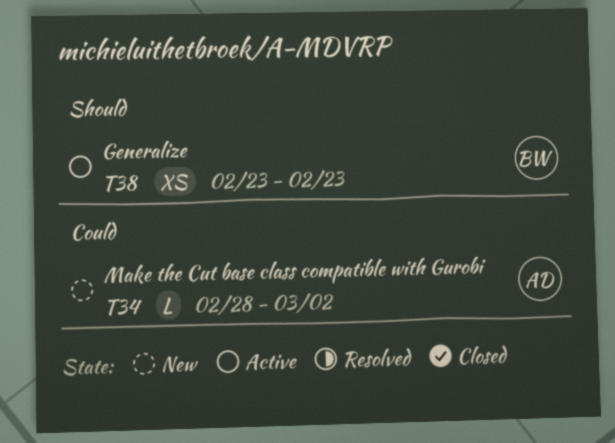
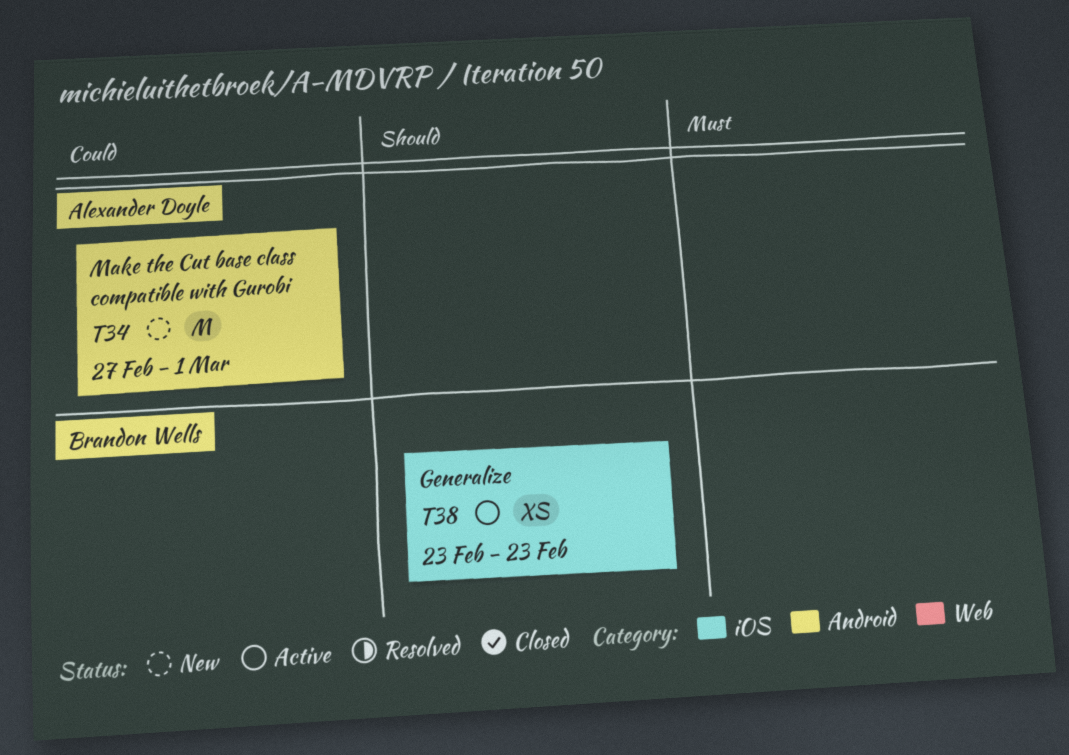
T34, estimate: L -> M
T34, start: Feb 28 -> Feb 27
T34, due: Mar 2 -> Mar 1

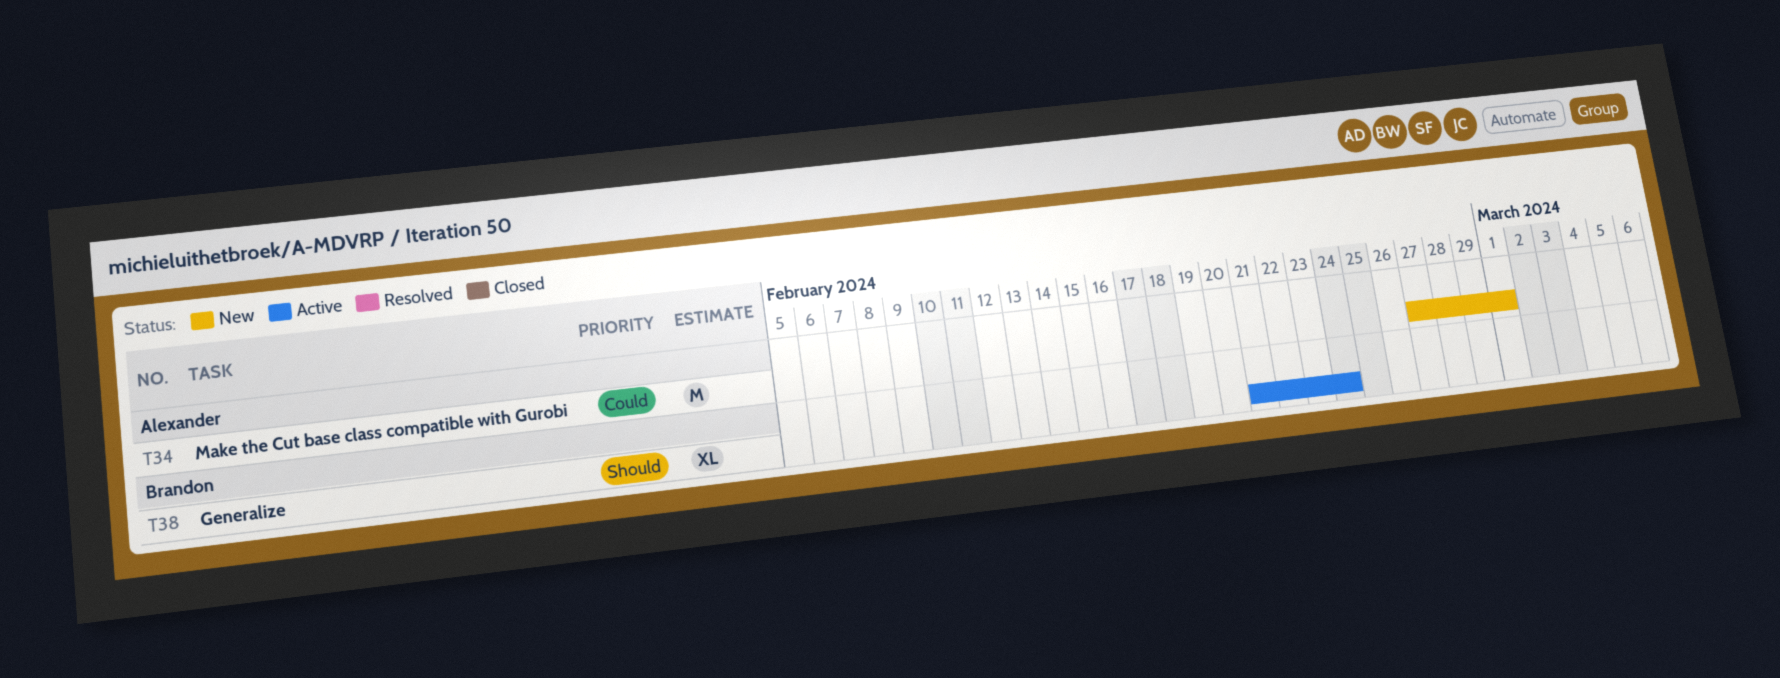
T38, estimate: XS -> XL
T38, start: Feb 23 -> Feb 21
T38, due: Feb 23 -> Feb 24

